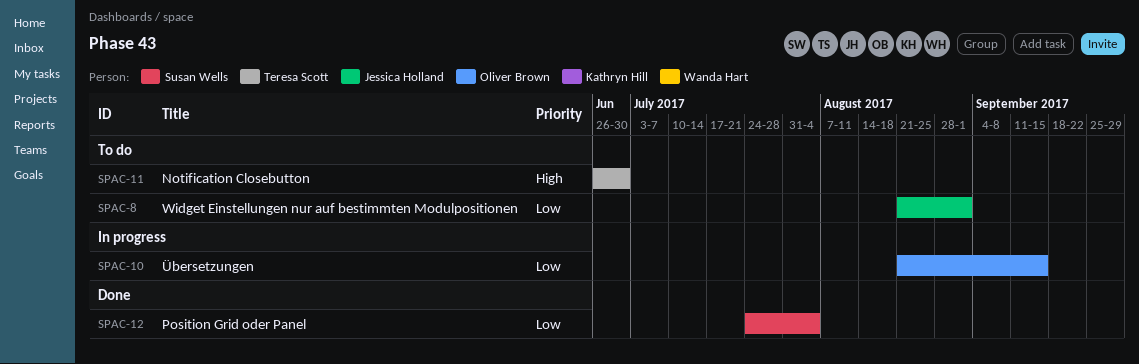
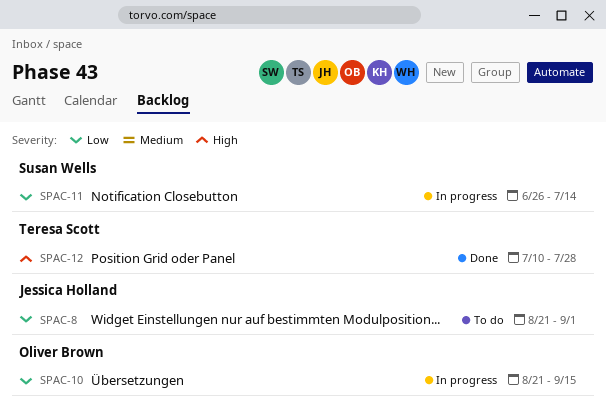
SPAC-11, status: To do -> In progress
SPAC-11, owner: Teresa Scott -> Susan Wells
SPAC-11, priority: High -> Low
SPAC-11, due: Jun 30 -> Jul 14
SPAC-12, owner: Susan Wells -> Teresa Scott
SPAC-12, priority: Low -> High
SPAC-12, start: Jul 24 -> Jul 10
SPAC-12, due: Aug 4 -> Jul 28

